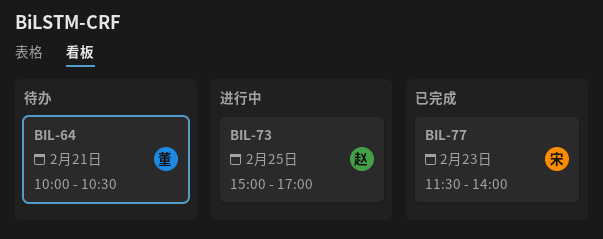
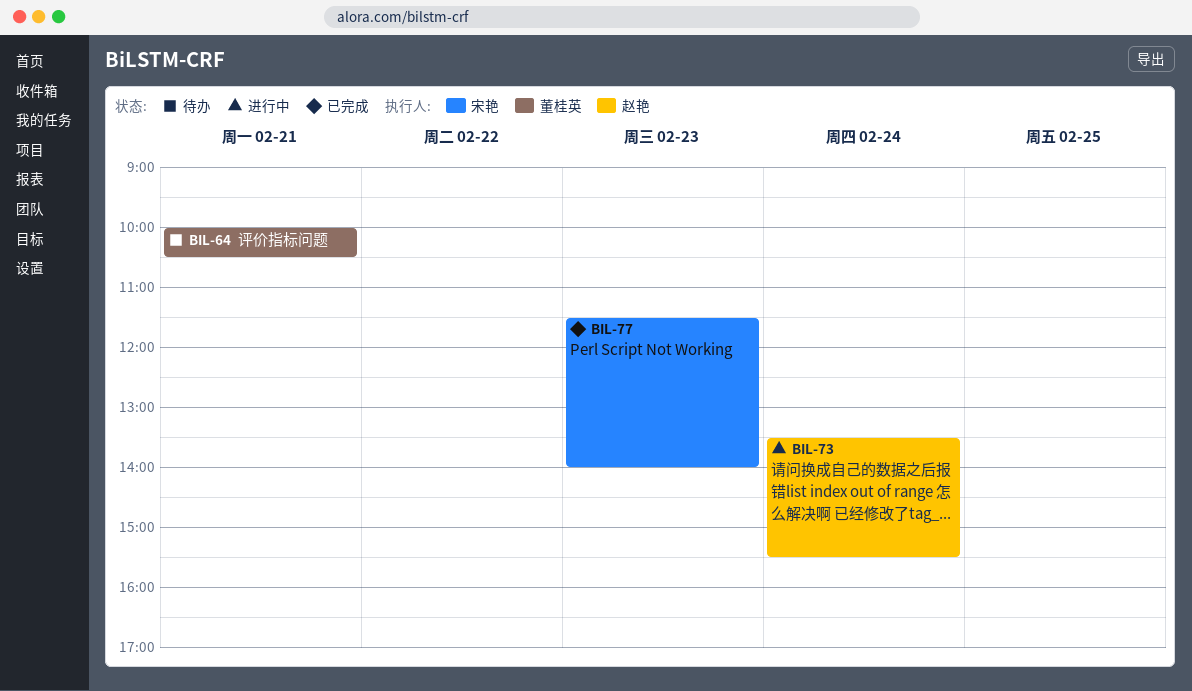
BIL-73, day: Feb 25 -> Feb 24
BIL-73, begins: 15:00 -> 13:30
BIL-73, ends: 17:00 -> 15:30

